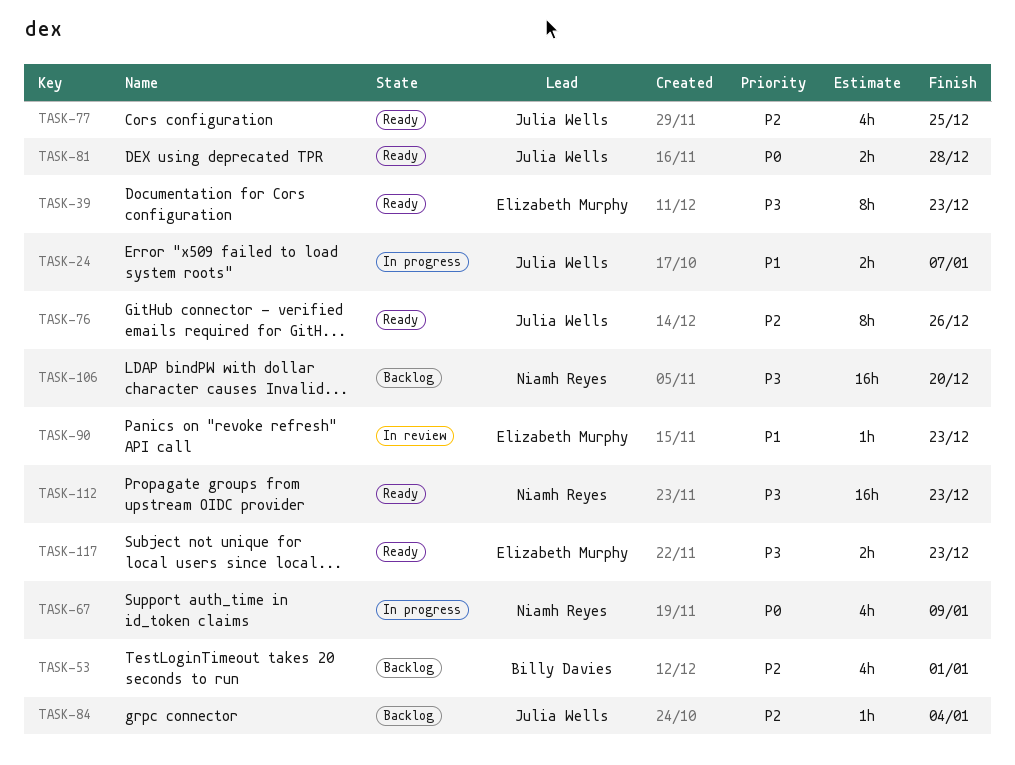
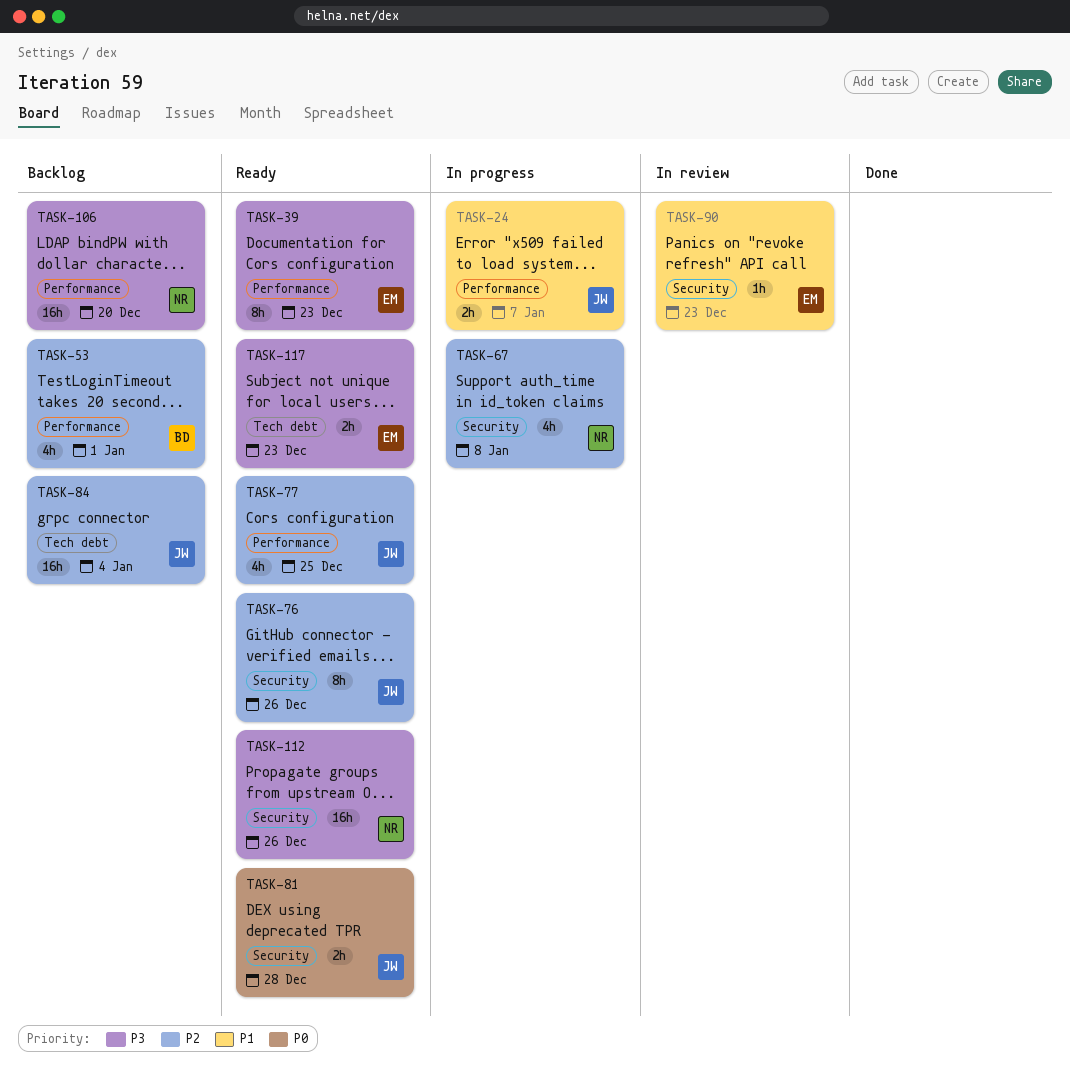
TASK-67, priority: P0 -> P2
TASK-67, due: Jan 9 -> Jan 8
TASK-84, estimate: 1h -> 16h
TASK-112, due: Dec 23 -> Dec 26

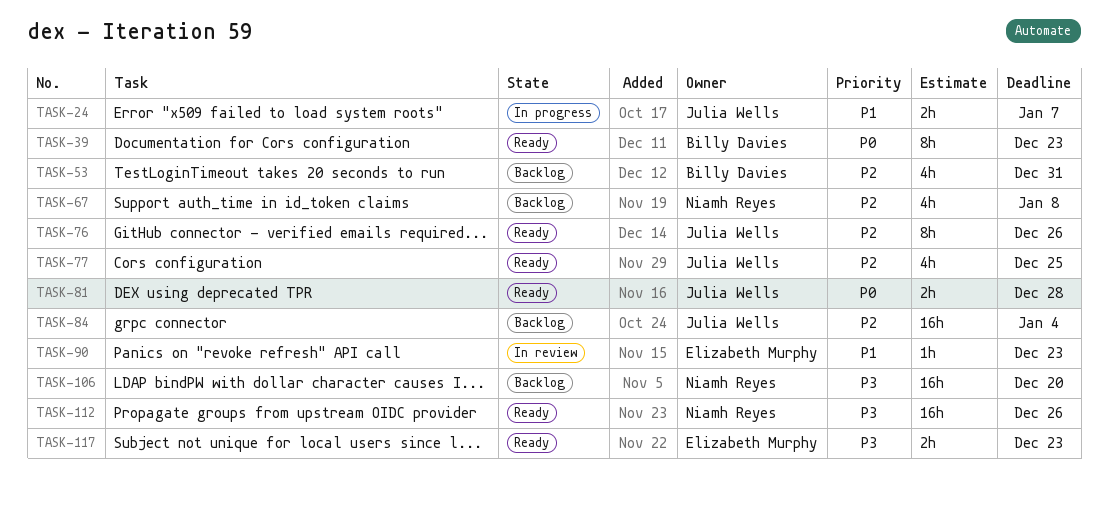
TASK-39, owner: Elizabeth Murphy -> Billy Davies
TASK-39, priority: P3 -> P0
TASK-53, due: Jan 1 -> Dec 31
TASK-67, status: In progress -> Backlog

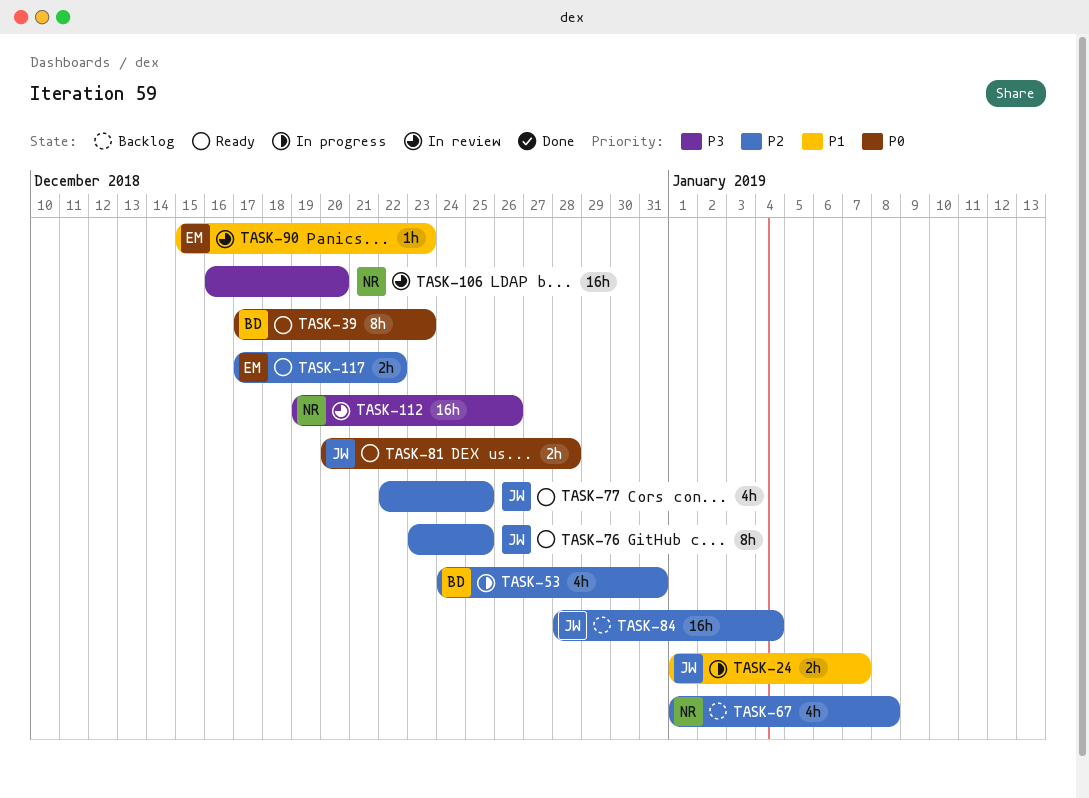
TASK-53, status: Backlog -> In progress
TASK-76, due: Dec 26 -> Dec 25
TASK-106, status: Backlog -> In review
TASK-112, status: Ready -> In review
TASK-117, priority: P3 -> P2
TASK-117, due: Dec 23 -> Dec 22

